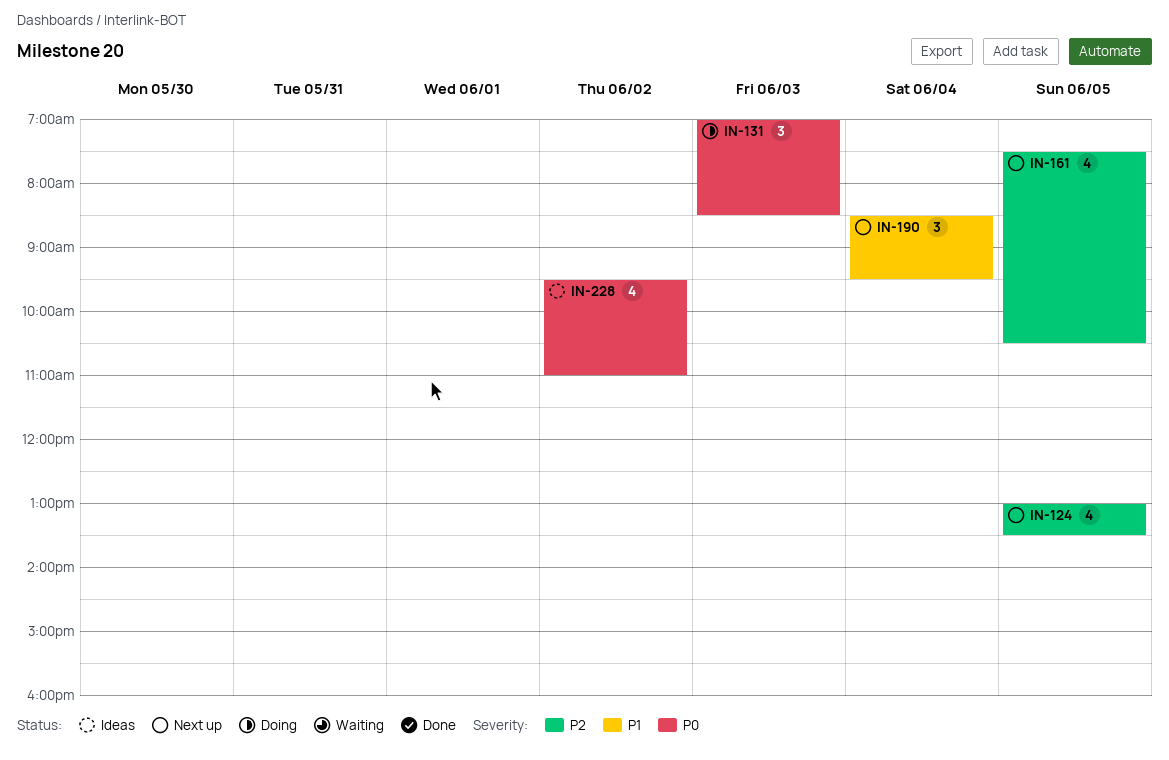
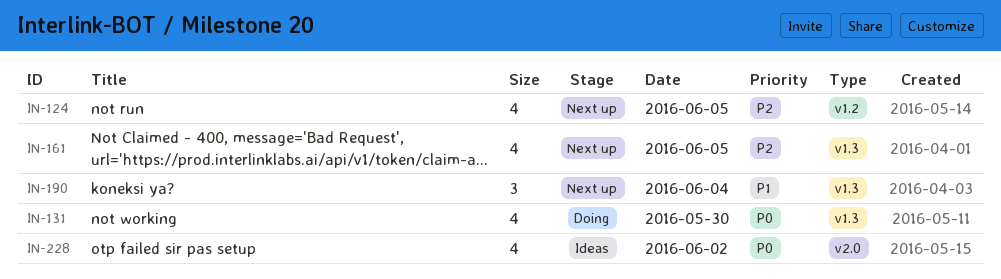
IN-131, estimate: 3 -> 4
IN-131, day: Jun 3 -> May 30

